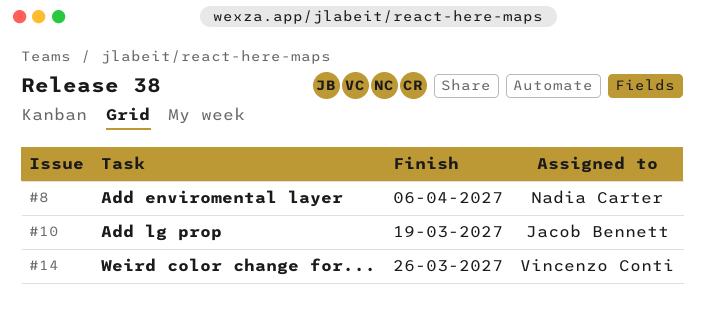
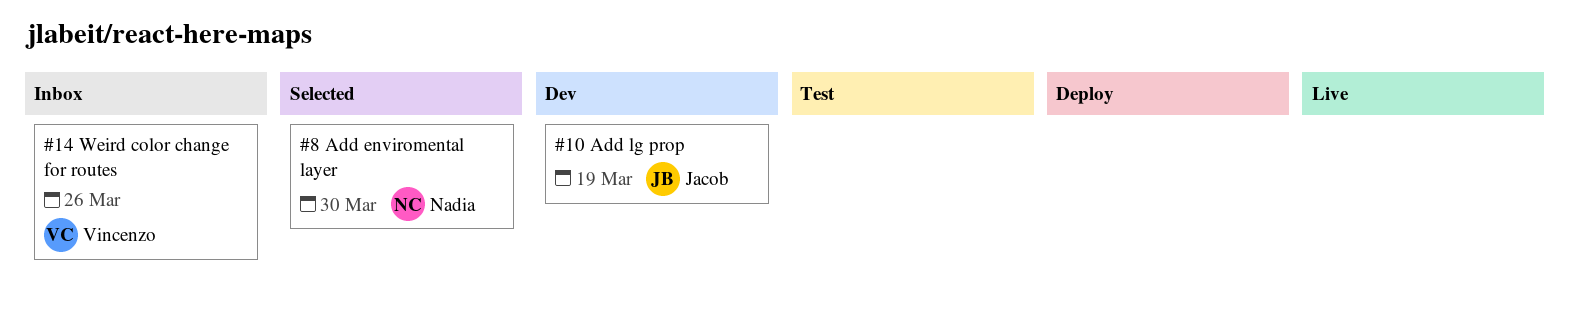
#8, due: Apr 6 -> Mar 30

